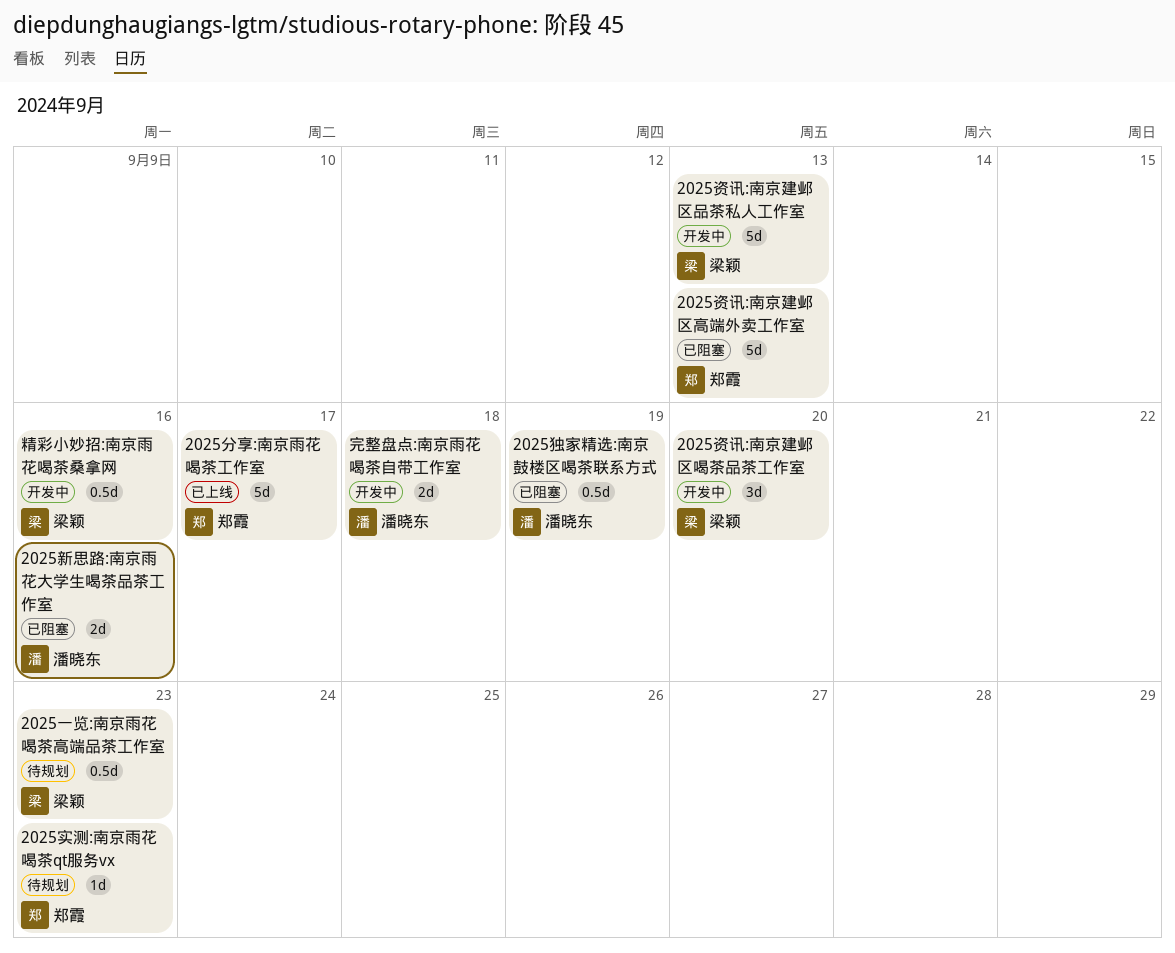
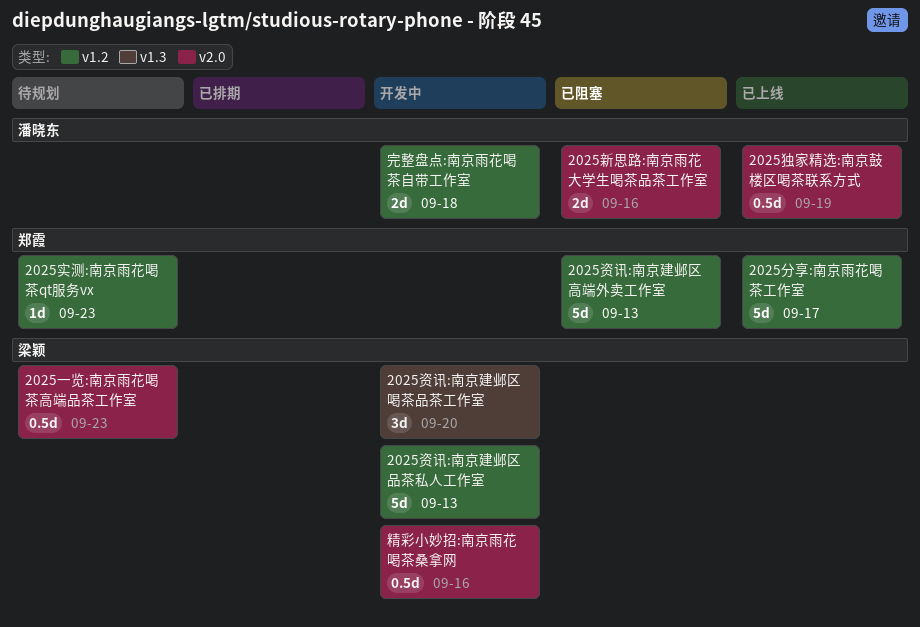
2025独家精选:南京鼓楼区喝茶联系方式, status: 已阻塞 -> 已上线

